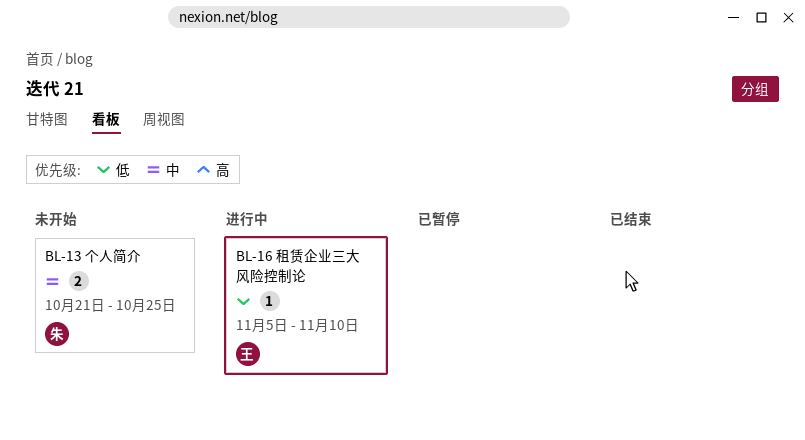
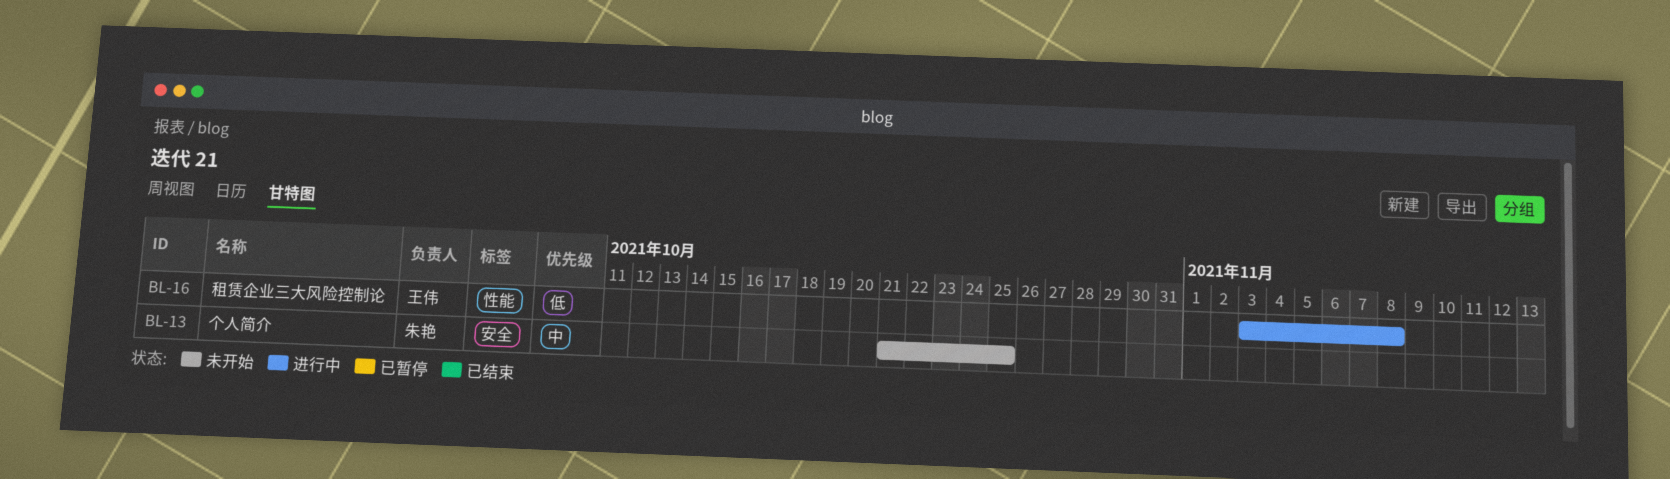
BL-16, start: Nov 5 -> Nov 3
BL-16, due: Nov 10 -> Nov 8

